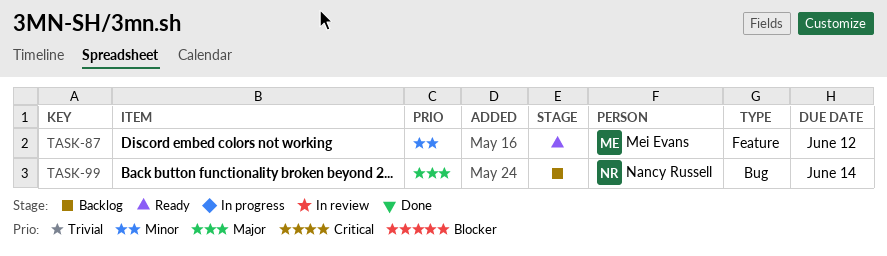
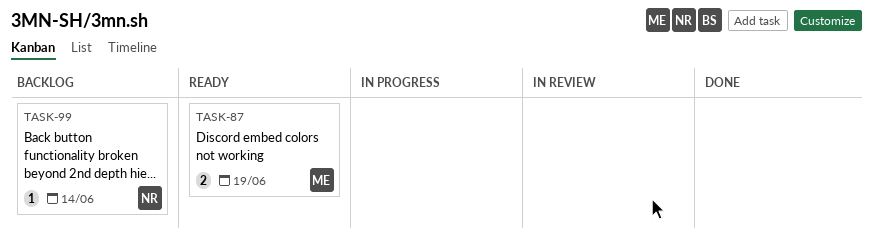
TASK-87, due: Jun 12 -> Jun 19

